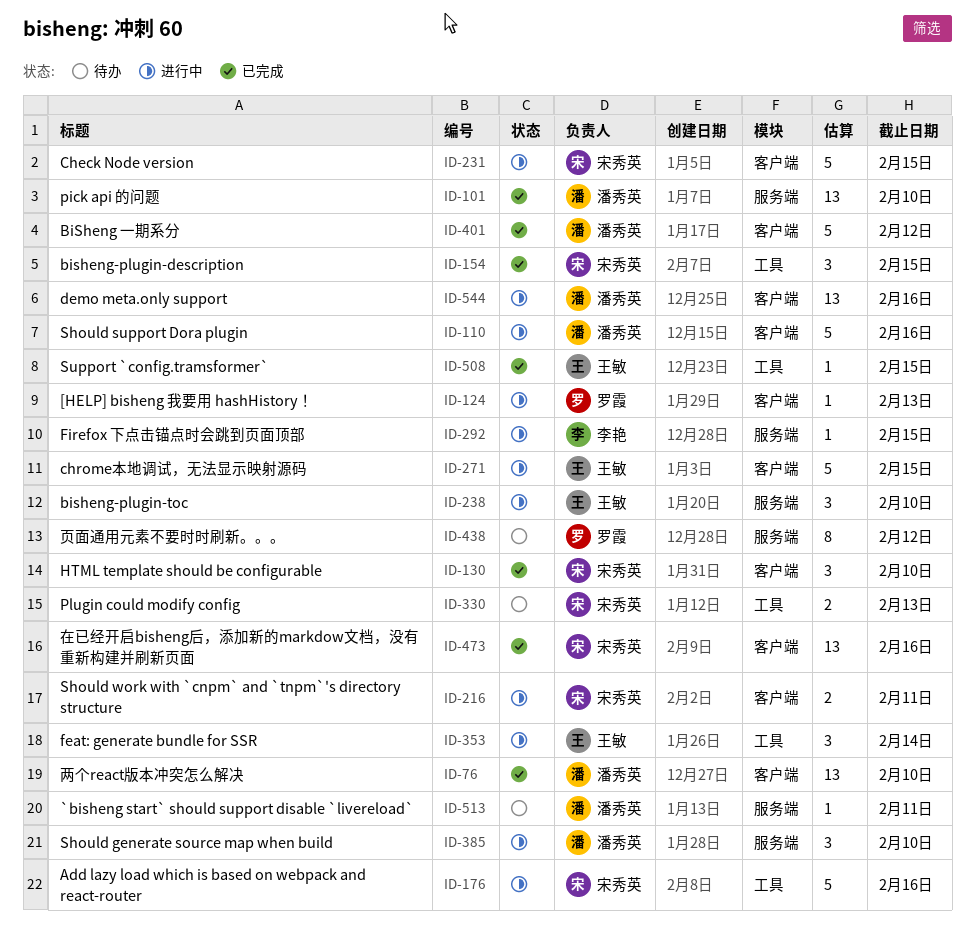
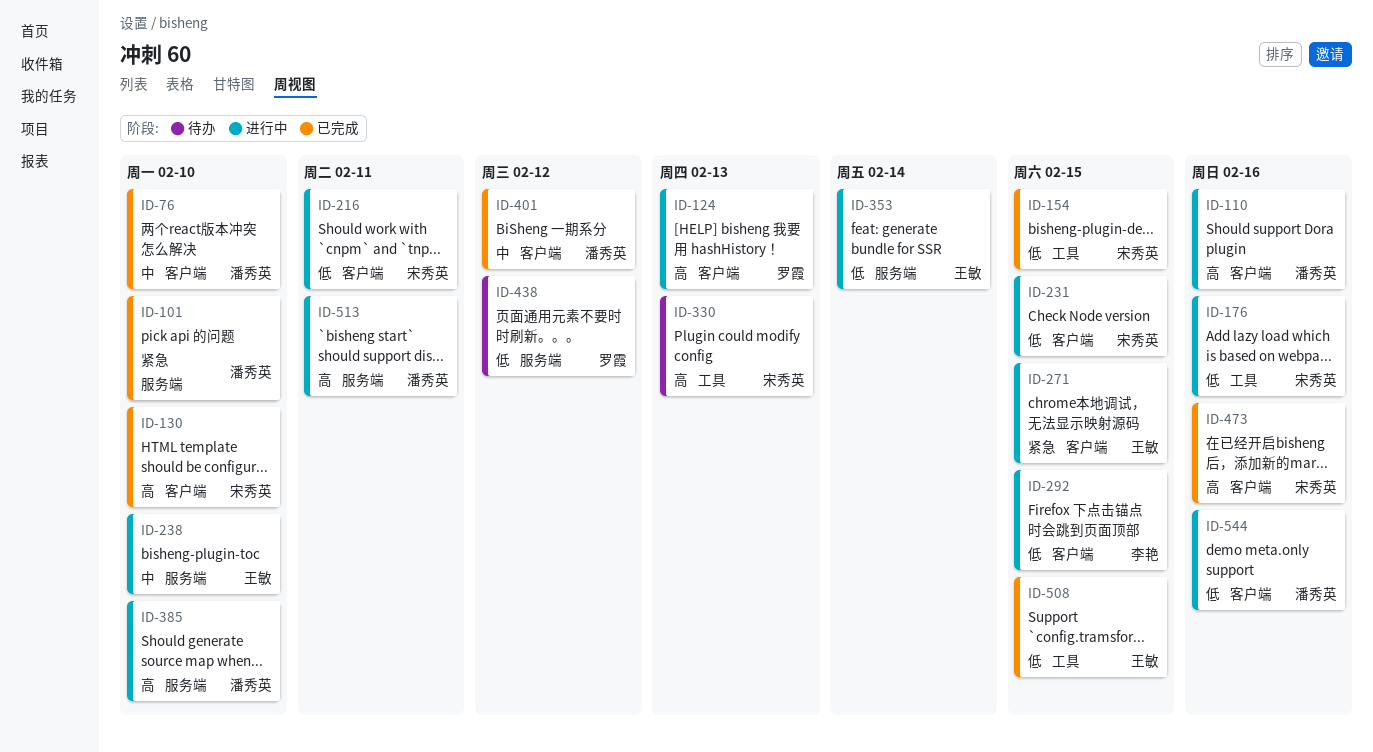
ID-292, label: 服务端 -> 客户端
ID-353, label: 工具 -> 服务端
ID-513, status: 待办 -> 进行中

